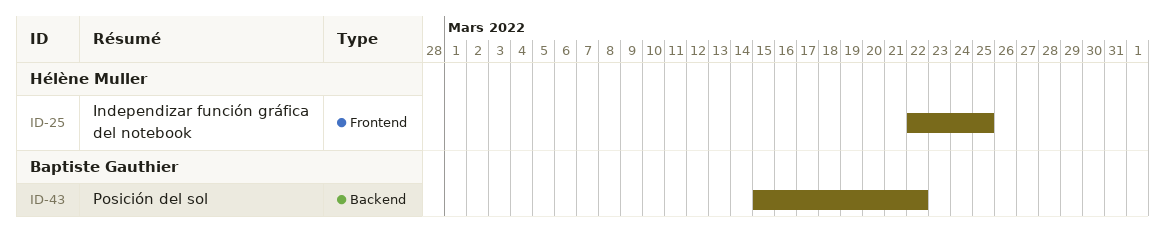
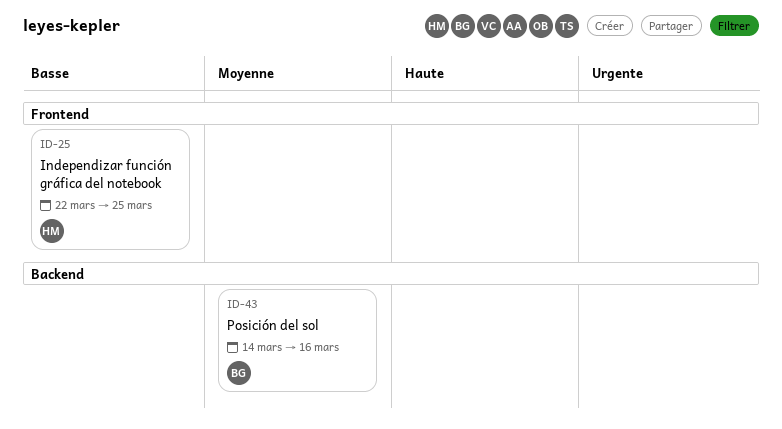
ID-43, start: Mar 15 -> Mar 14
ID-43, due: Mar 22 -> Mar 16

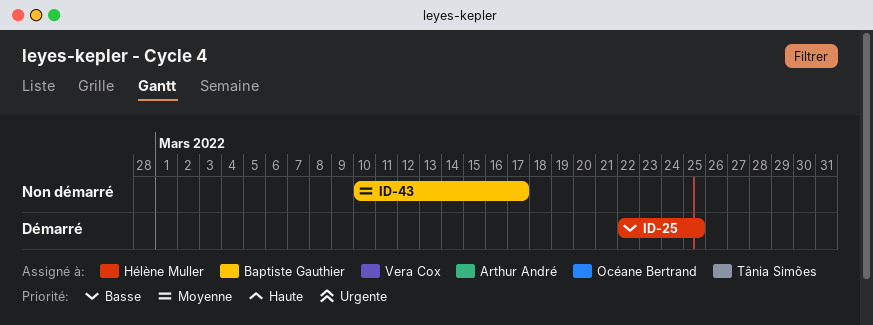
ID-43, start: Mar 14 -> Mar 10
ID-43, due: Mar 16 -> Mar 17

